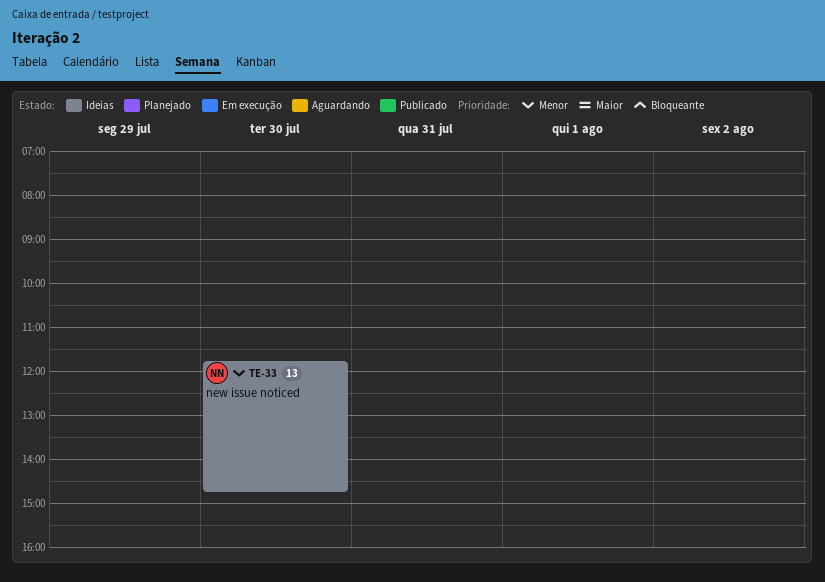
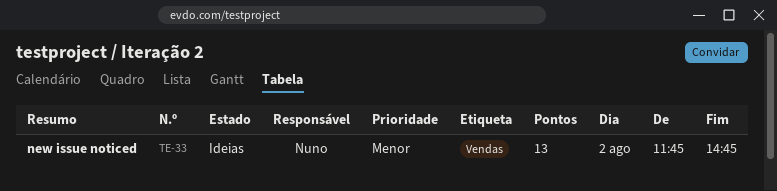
TE-33, day: Jul 30 -> Aug 2

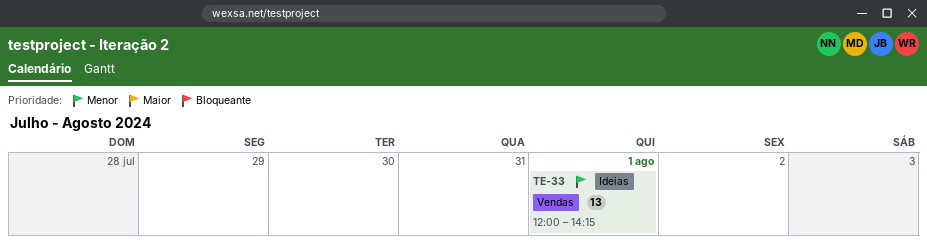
TE-33, day: Aug 2 -> Aug 1
TE-33, begins: 11:45 -> 12:00
TE-33, ends: 14:45 -> 14:15

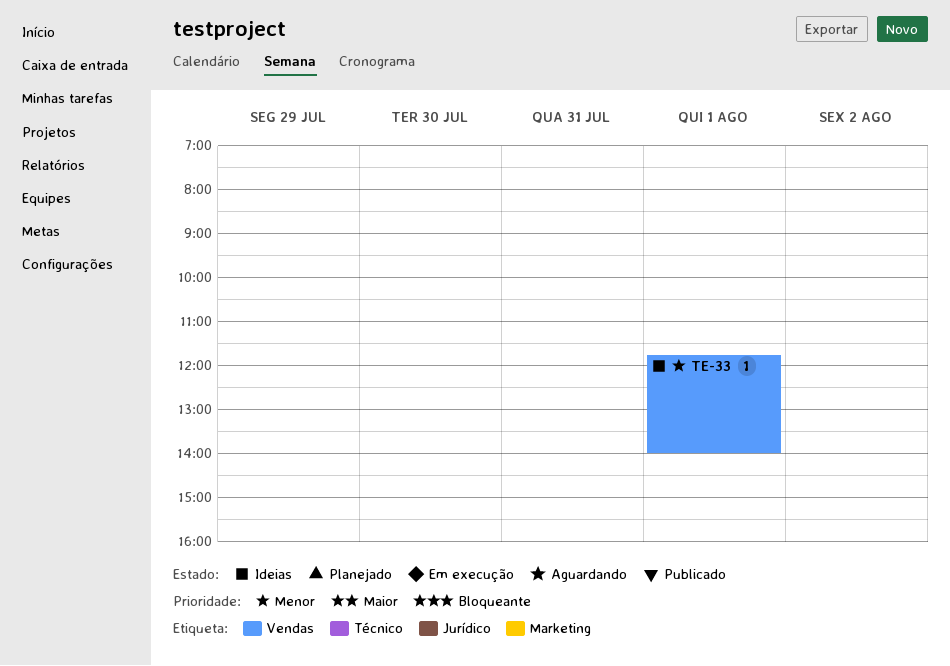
TE-33, estimate: 13 -> 1
TE-33, begins: 12:00 -> 11:45
TE-33, ends: 14:15 -> 14:00

